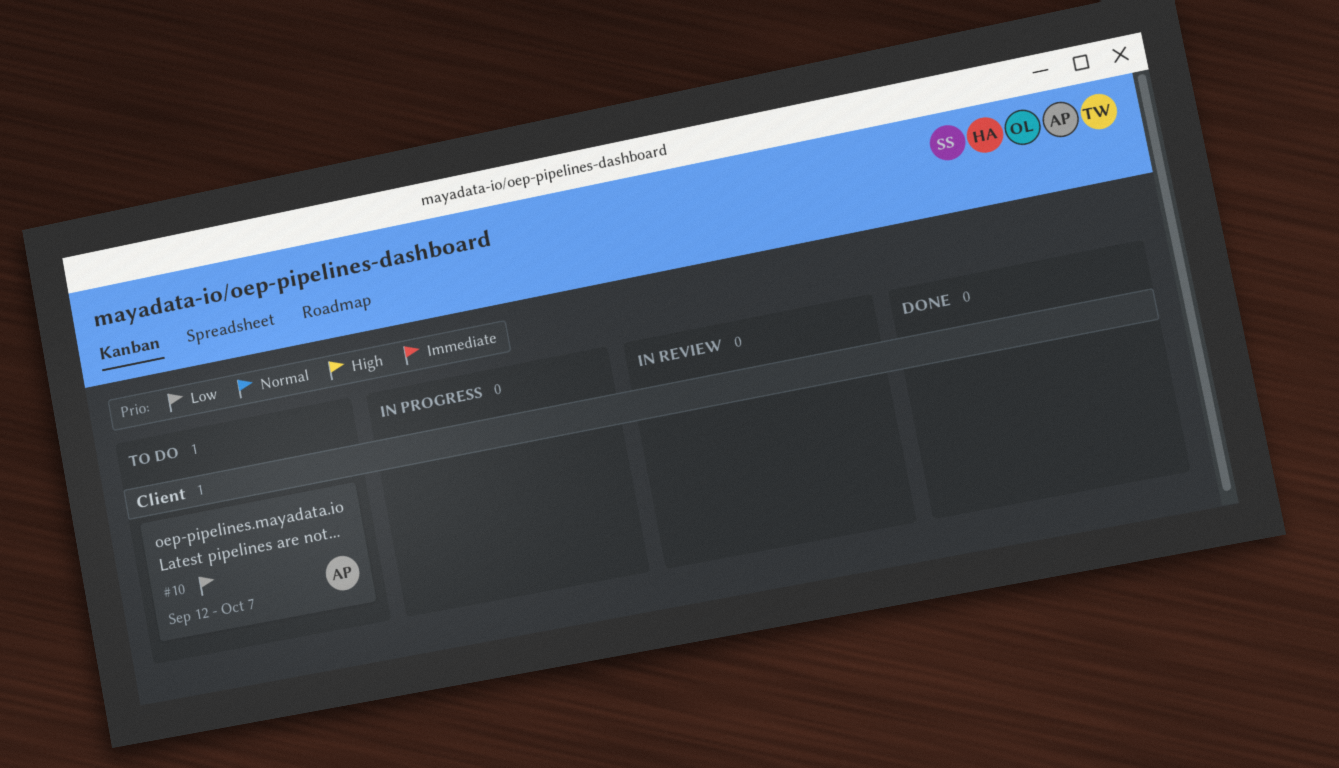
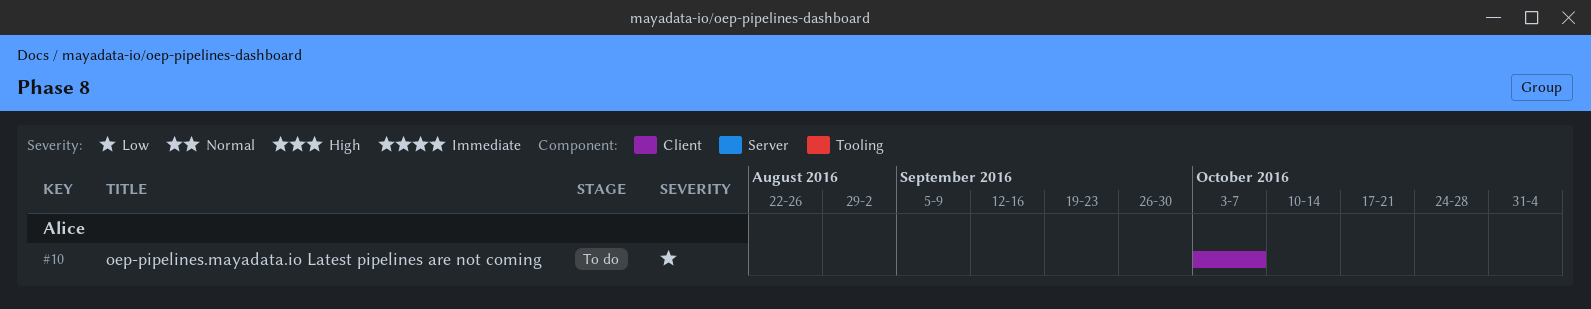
#10, start: Sep 12 -> Oct 3

